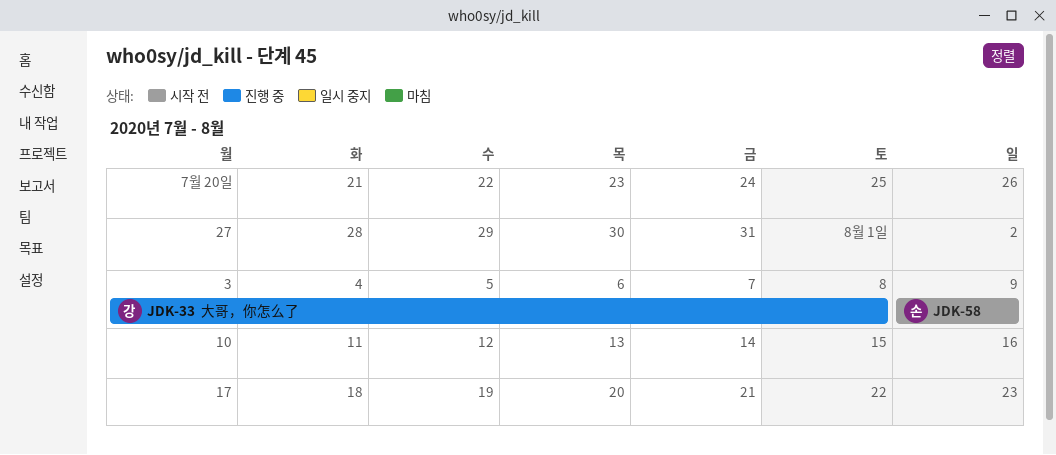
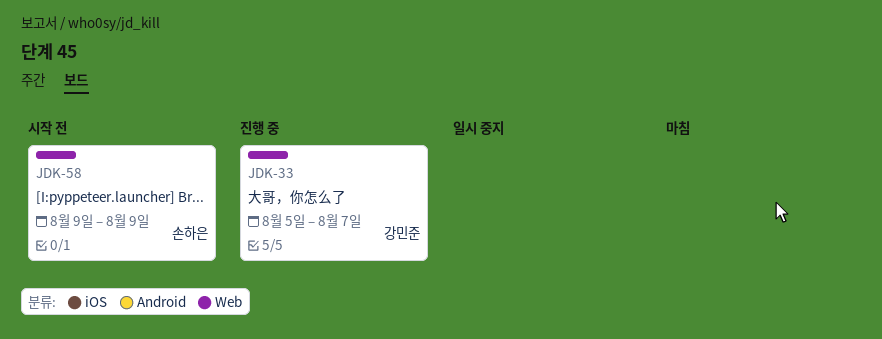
JDK-33, start: Aug 3 -> Aug 5
JDK-33, due: Aug 8 -> Aug 7

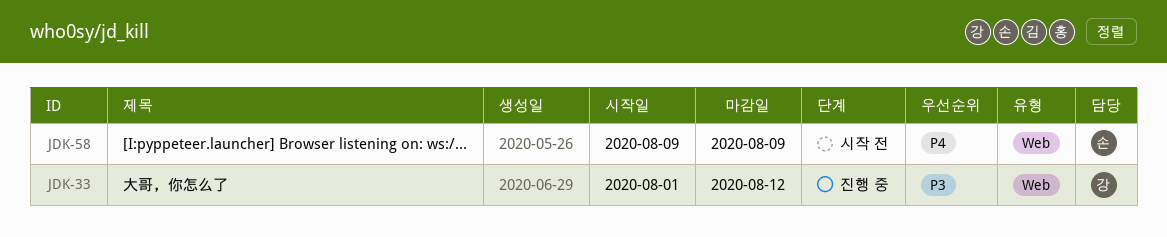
JDK-33, start: Aug 5 -> Aug 1
JDK-33, due: Aug 7 -> Aug 12

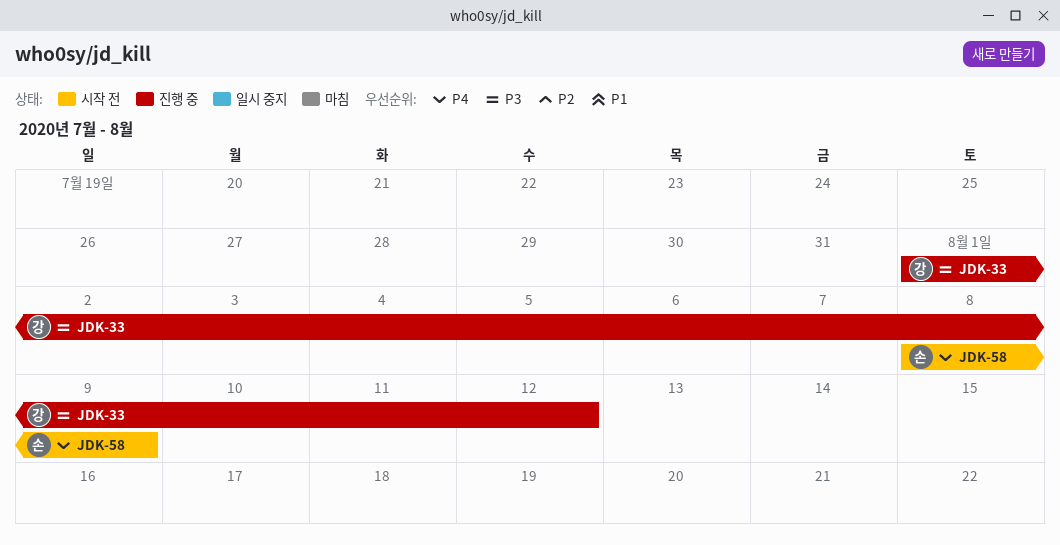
JDK-58, start: Aug 9 -> Aug 8

